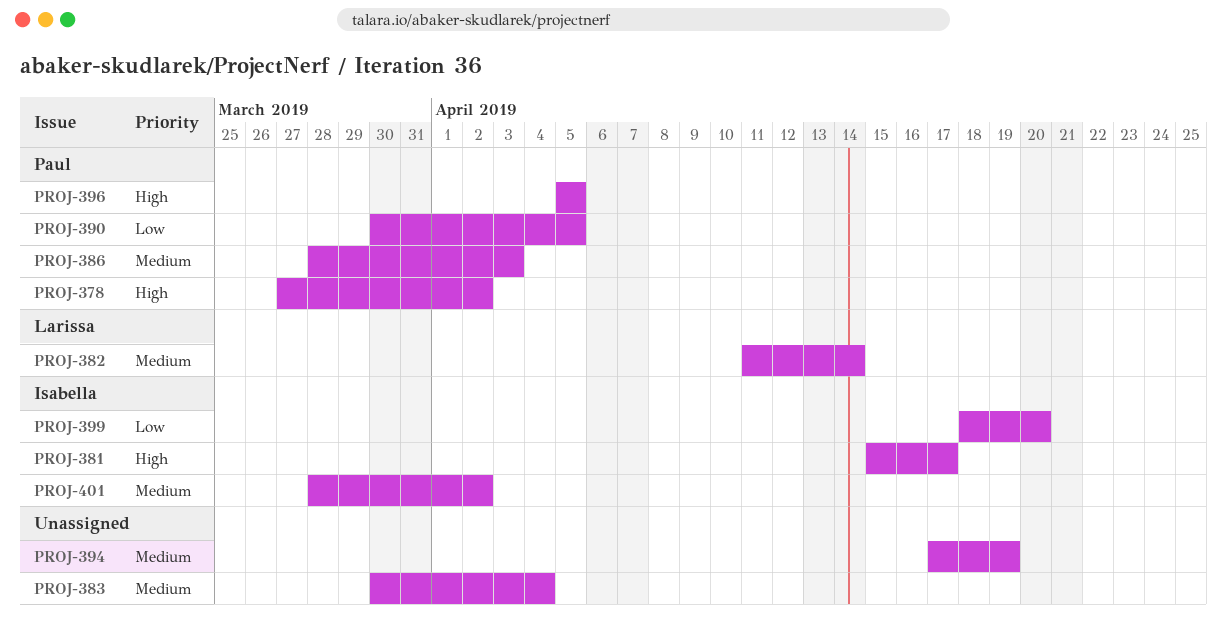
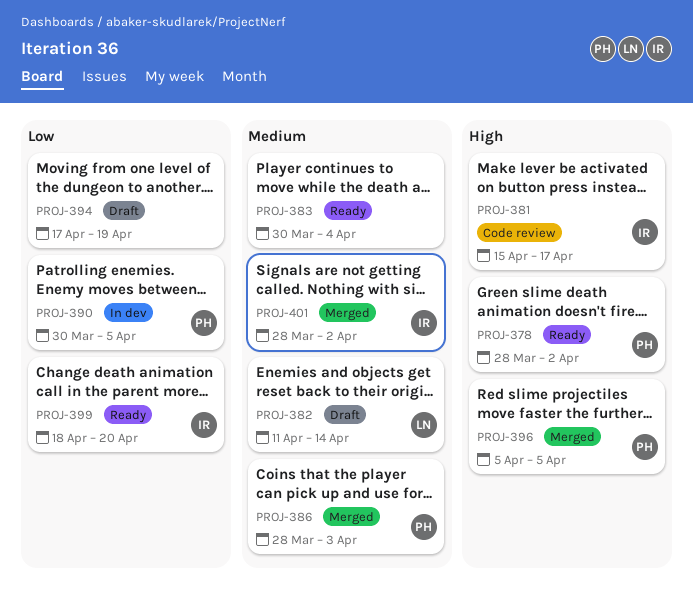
PROJ-378, start: Mar 27 -> Mar 28
PROJ-394, priority: Medium -> Low

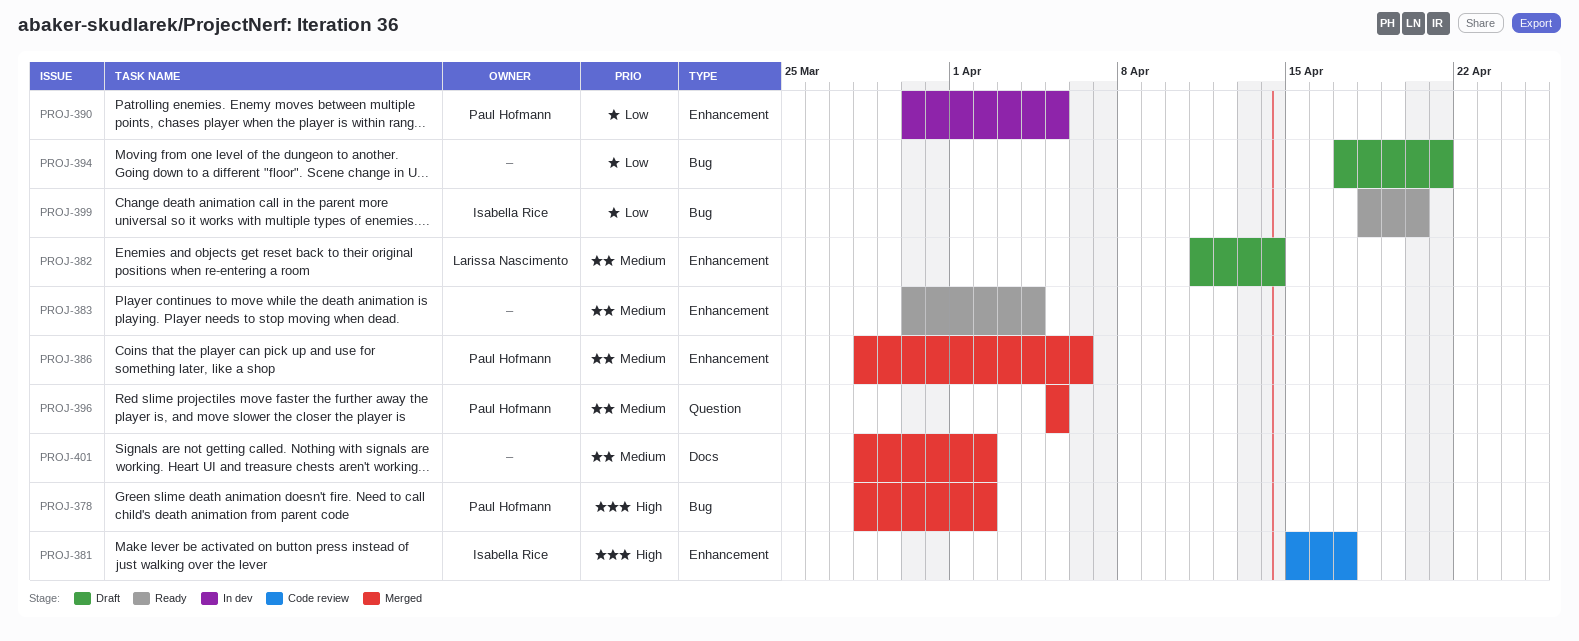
PROJ-378, status: Ready -> Merged
PROJ-386, due: Apr 3 -> Apr 6
PROJ-394, due: Apr 19 -> Apr 21
PROJ-396, priority: High -> Medium
PROJ-401, owner: Isabella Rice -> none

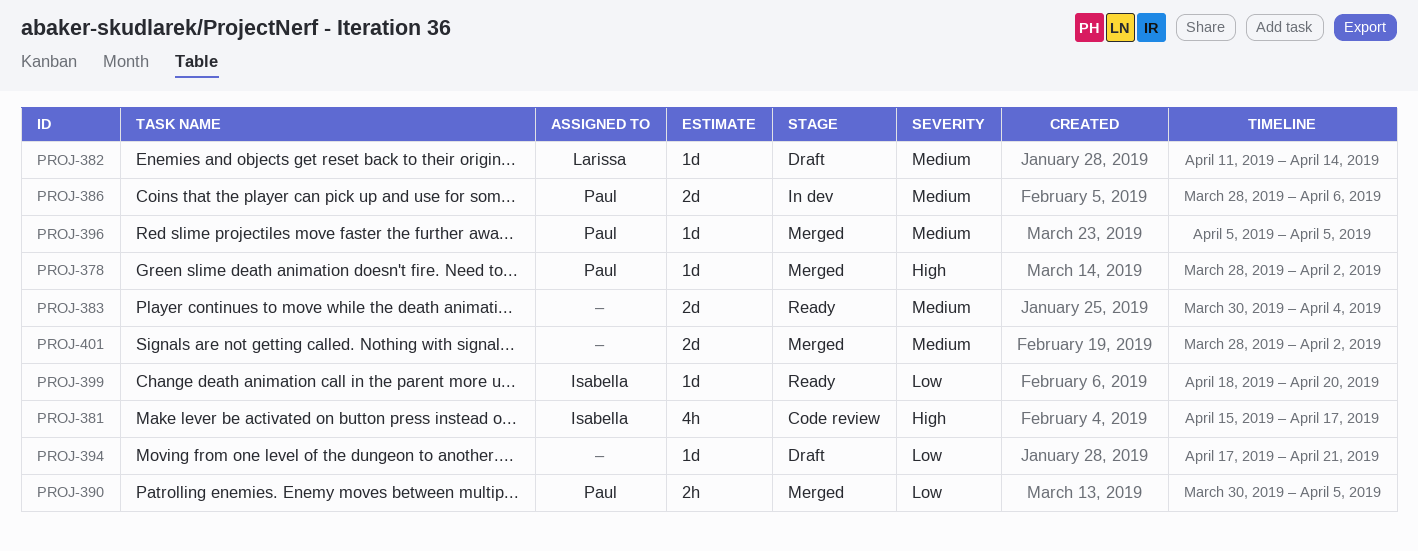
PROJ-386, status: Merged -> In dev
PROJ-390, status: In dev -> Merged

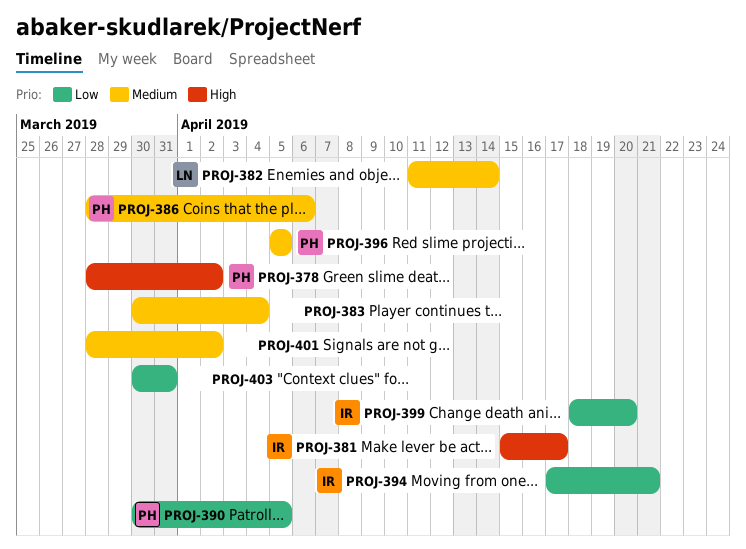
PROJ-394, owner: none -> Isabella
PROJ-403: none -> present

